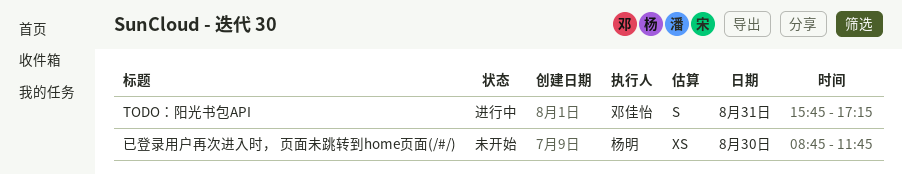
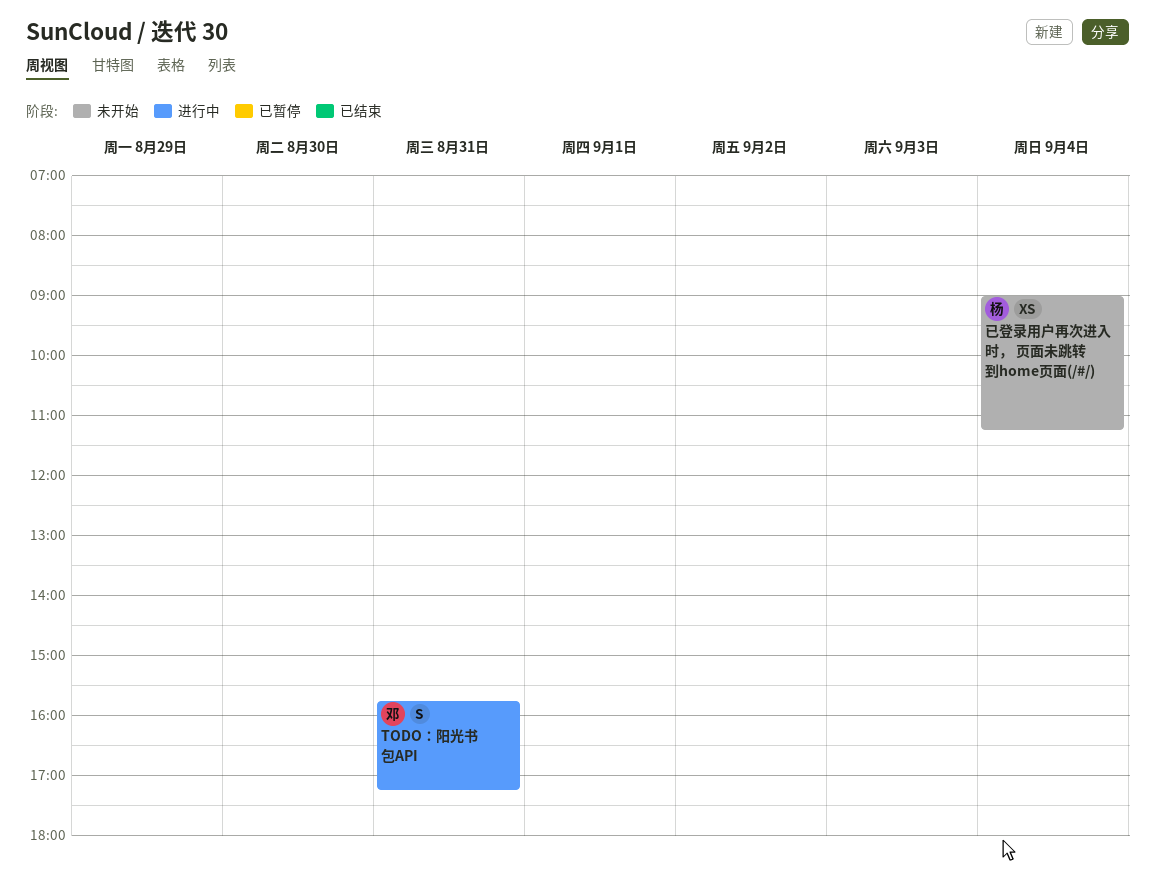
已登录用户再次进入时， 页面未跳转到home页面(/#/), day: Aug 30 -> Sep 4
已登录用户再次进入时， 页面未跳转到home页面(/#/), begins: 08:45 -> 09:00
已登录用户再次进入时， 页面未跳转到home页面(/#/), ends: 11:45 -> 11:15

